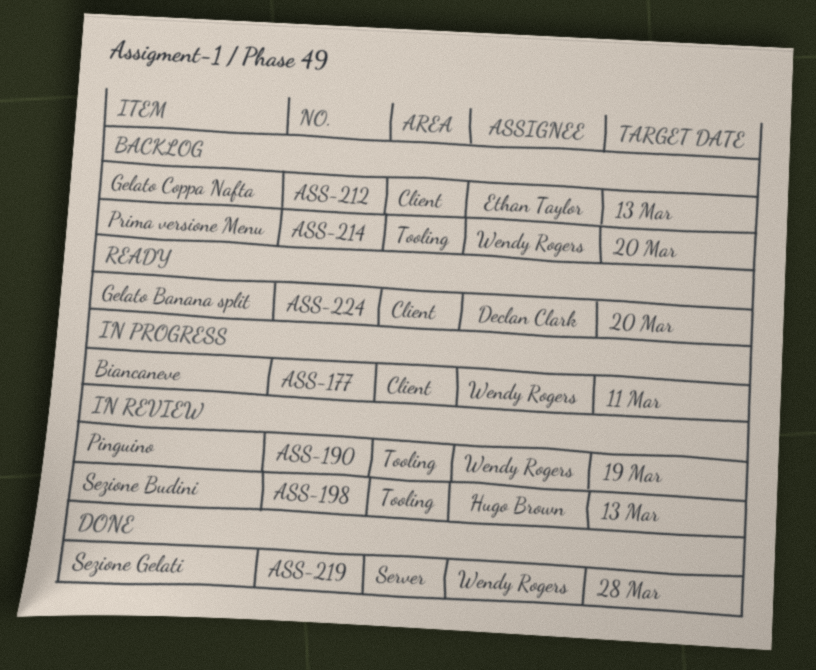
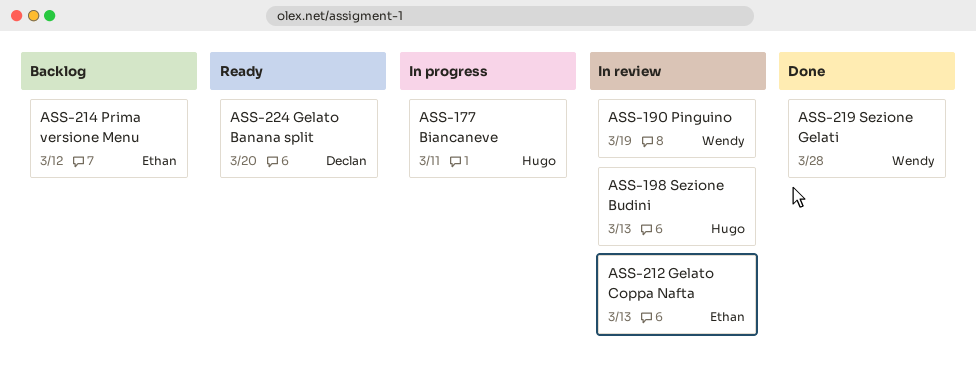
ASS-177, owner: Wendy Rogers -> Hugo Brown
ASS-212, status: Backlog -> In review
ASS-214, owner: Wendy Rogers -> Ethan Taylor
ASS-214, due: Mar 20 -> Mar 12

